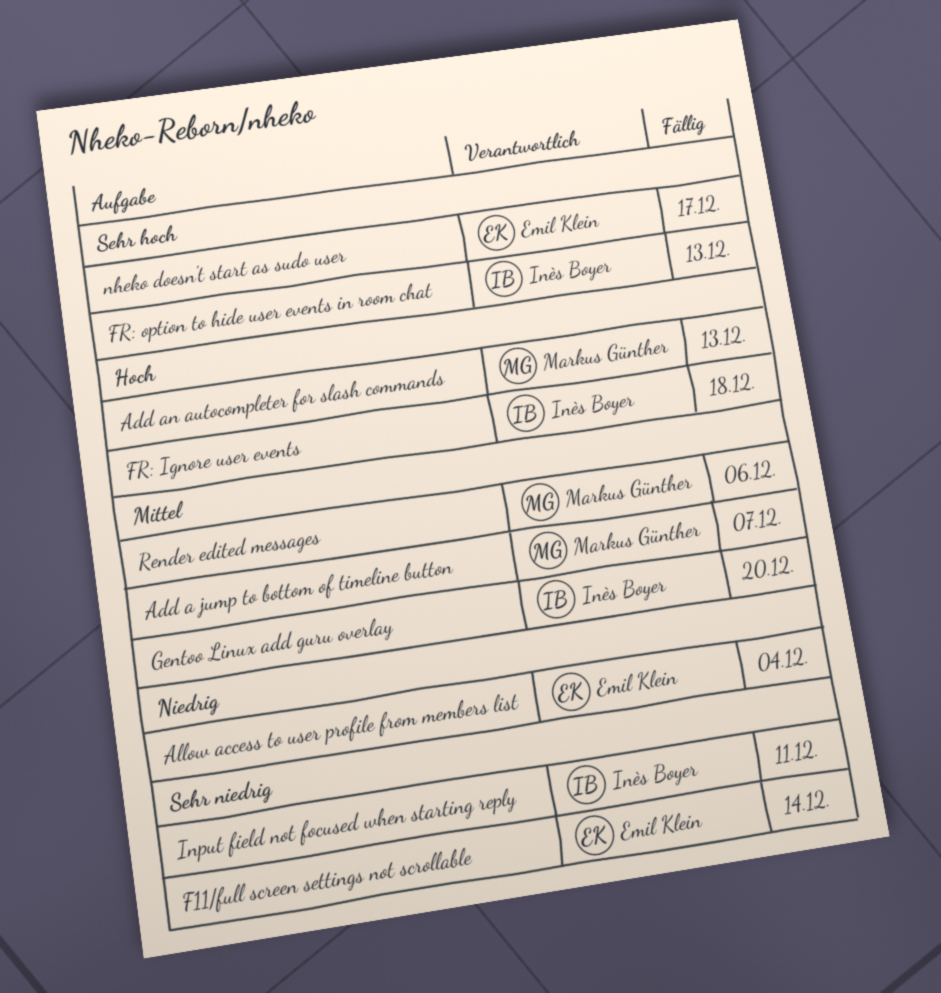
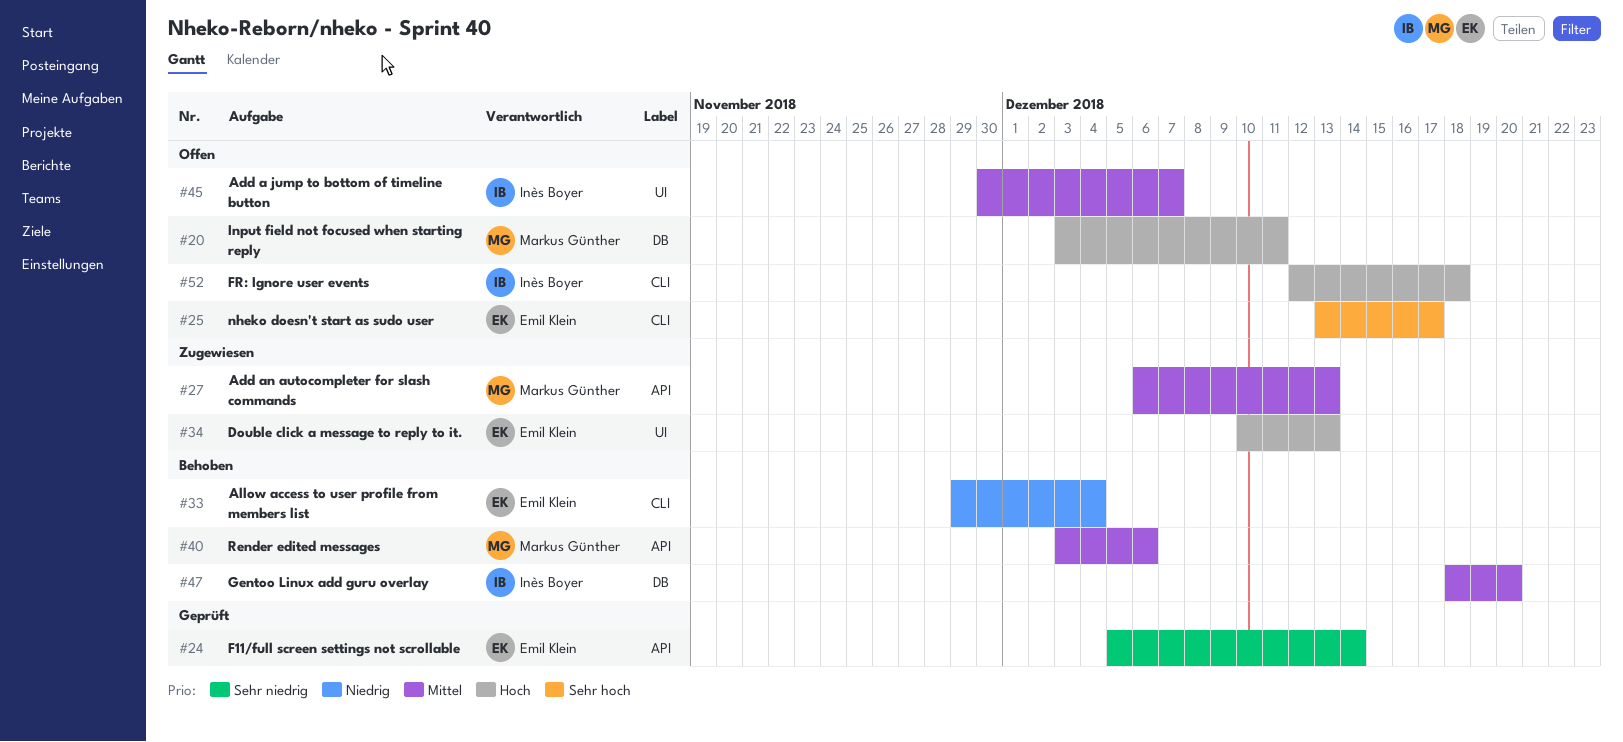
Add a jump to bottom of timeline button, owner: Markus Günther -> Inès Boyer
Add an autocompleter for slash commands, priority: Hoch -> Mittel
Double click a message to reply to it.: none -> present
FR: option to hide user events in room chat: present -> none
Input field not focused when starting reply, owner: Inès Boyer -> Markus Günther
Input field not focused when starting reply, priority: Sehr niedrig -> Hoch

